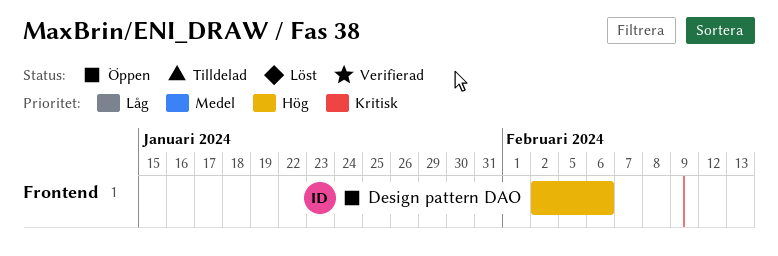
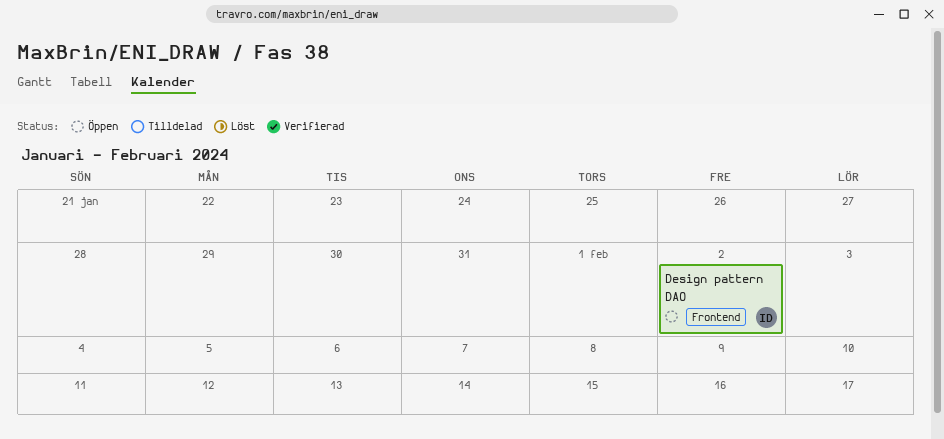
Design pattern DAO, due: Feb 6 -> Feb 2

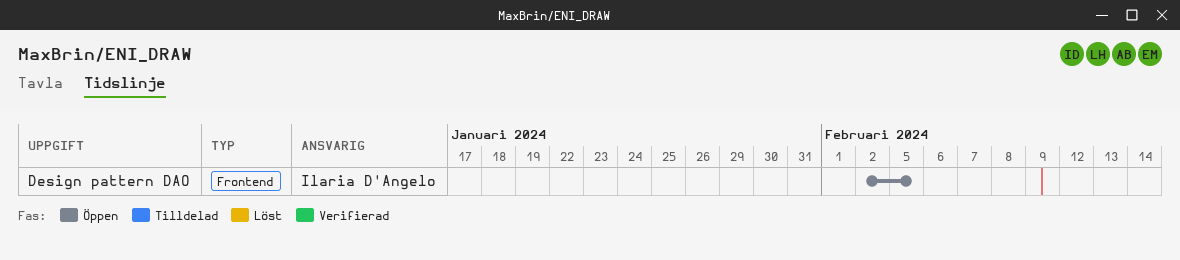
Design pattern DAO, due: Feb 2 -> Feb 5

